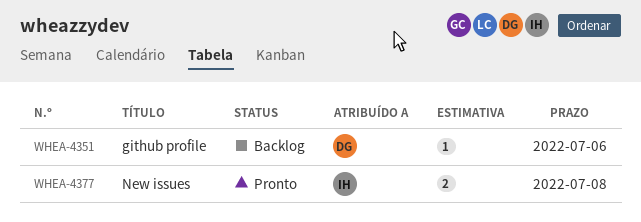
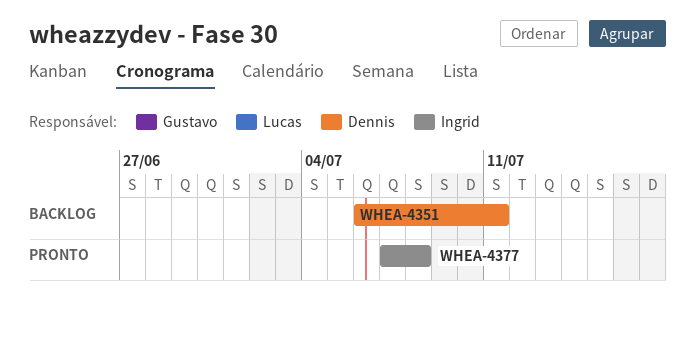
WHEA-4351, due: Jul 6 -> Jul 11

